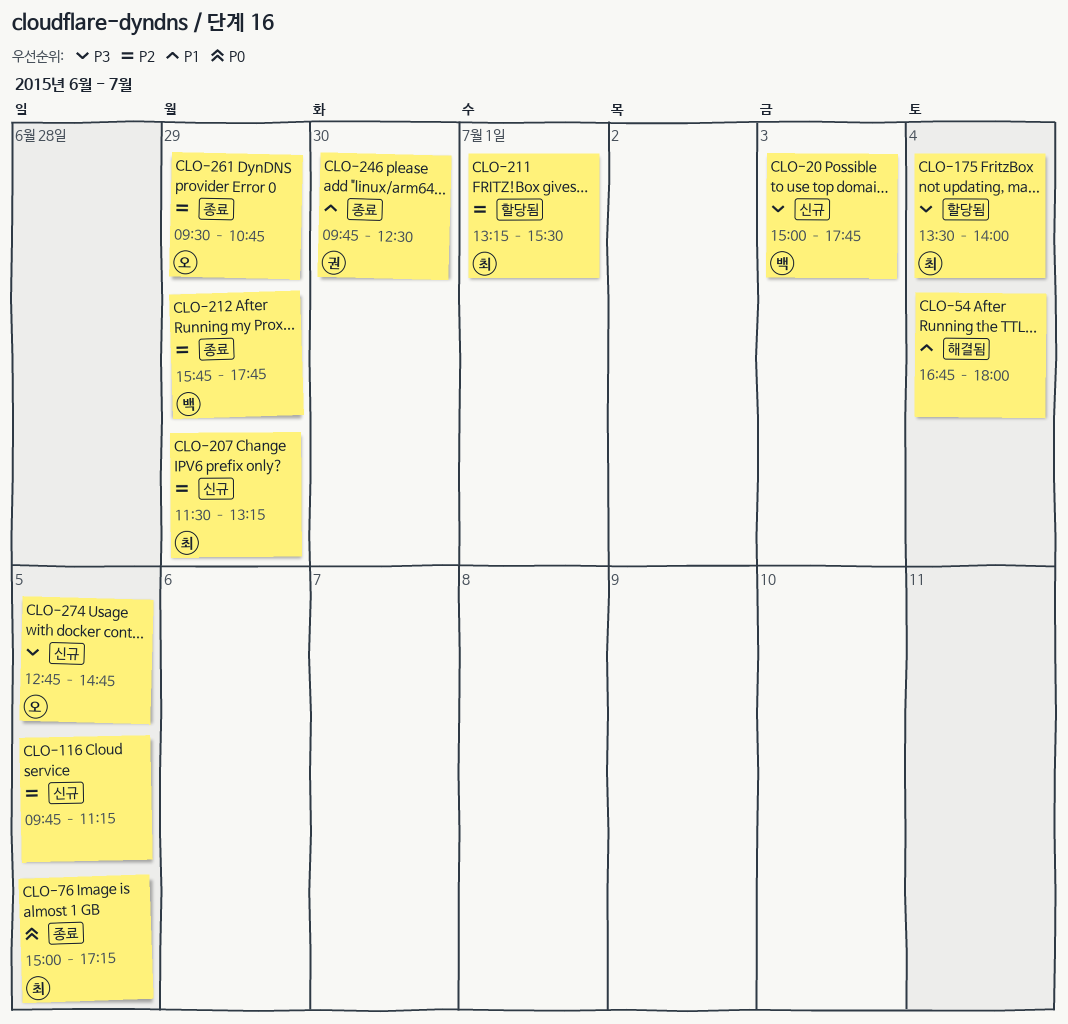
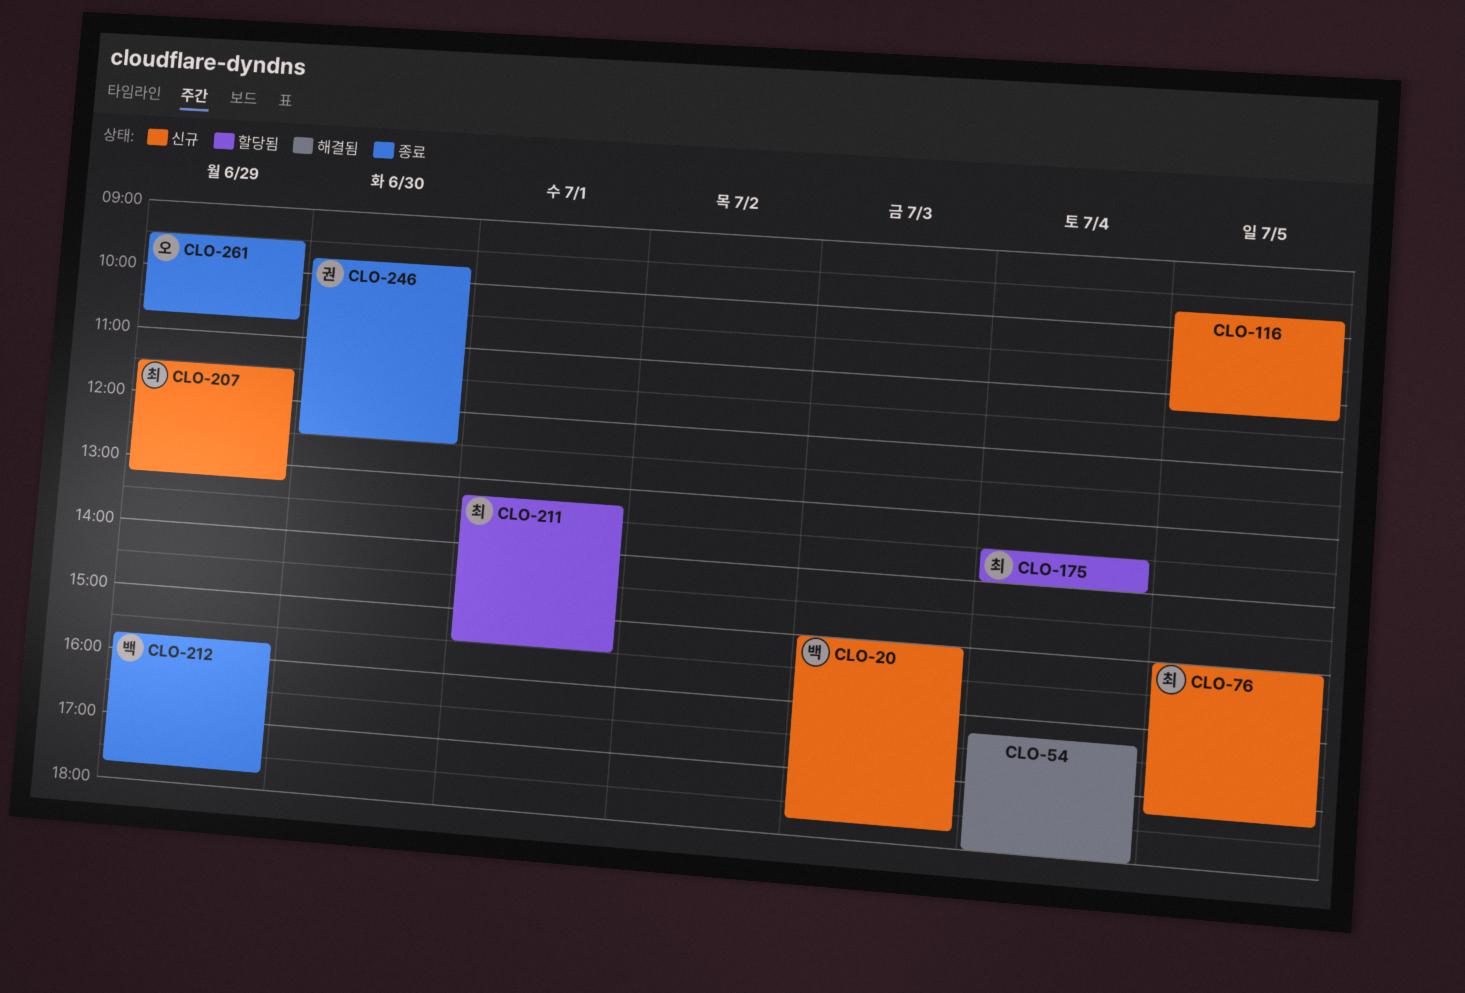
CLO-54, begins: 16:45 -> 16:15
CLO-76, status: 종료 -> 신규
CLO-274: present -> none

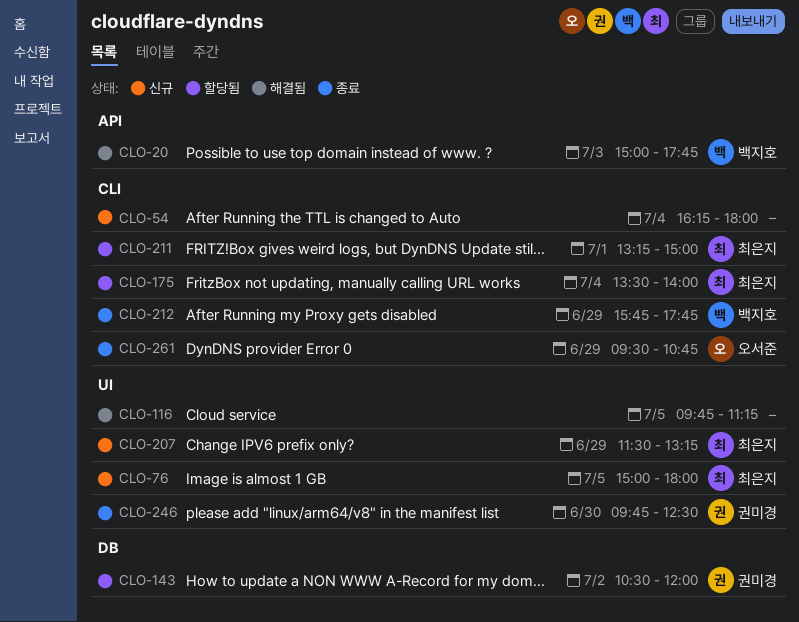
CLO-20, status: 신규 -> 해결됨
CLO-54, status: 해결됨 -> 신규
CLO-76, ends: 17:15 -> 18:00
CLO-116, status: 신규 -> 해결됨
CLO-143: none -> present
CLO-211, ends: 15:30 -> 15:00

